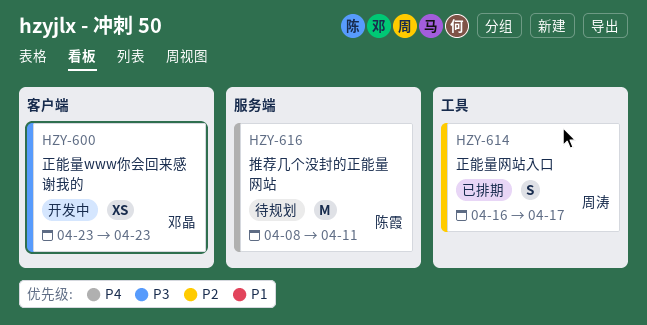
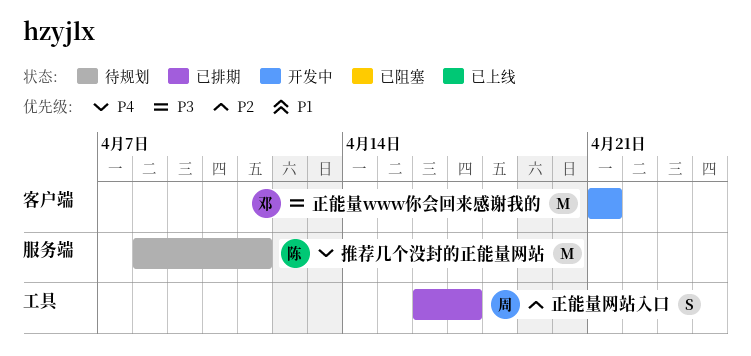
正能量www你会回来感谢我的, estimate: XS -> M
正能量www你会回来感谢我的, start: Apr 23 -> Apr 21
正能量www你会回来感谢我的, due: Apr 23 -> Apr 21

